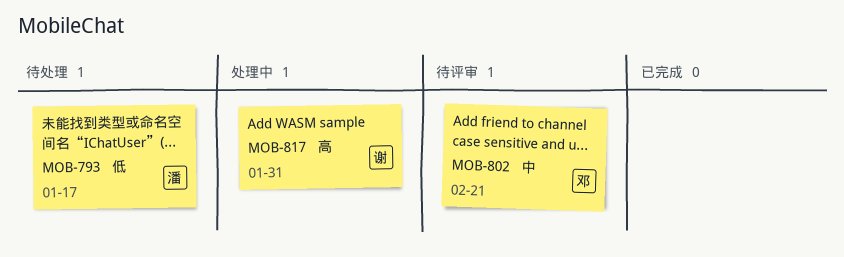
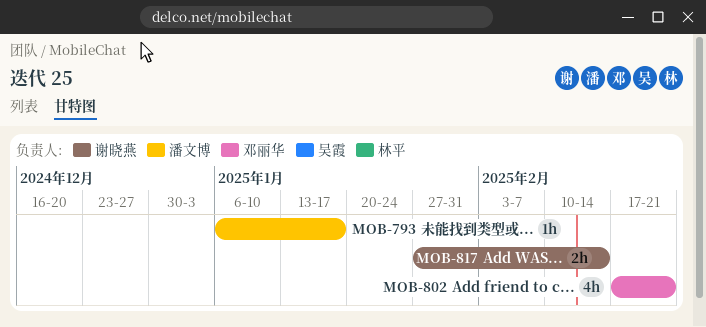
MOB-817, due: Jan 31 -> Feb 14

